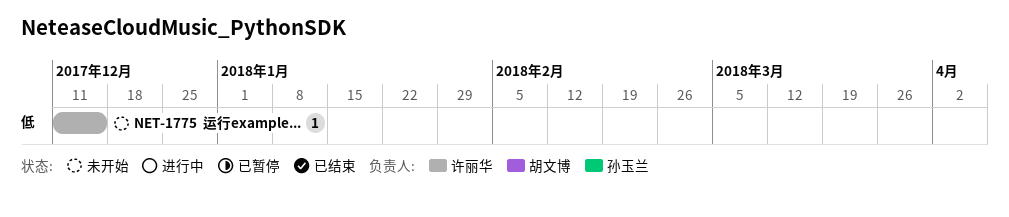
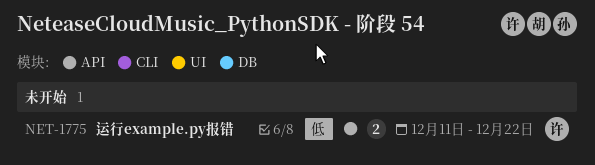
NET-1775, estimate: 1 -> 2
NET-1775, due: Dec 15 -> Dec 22

